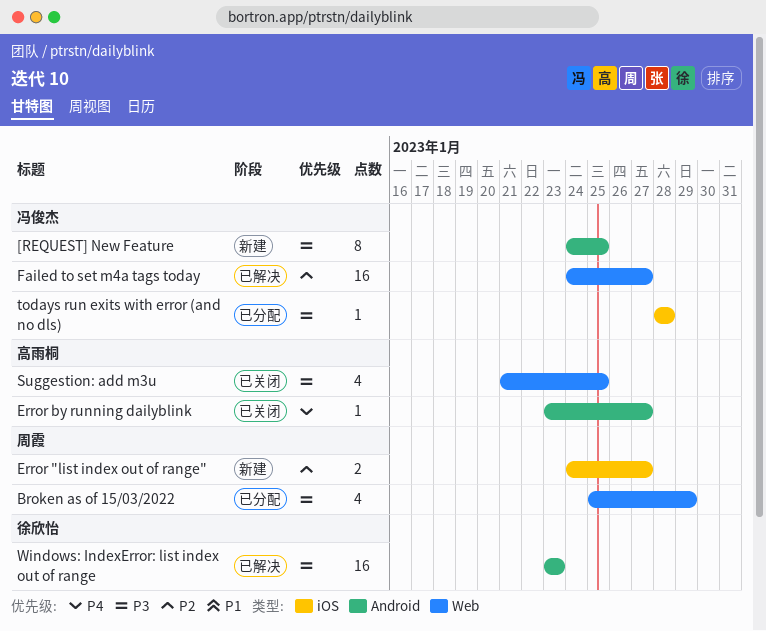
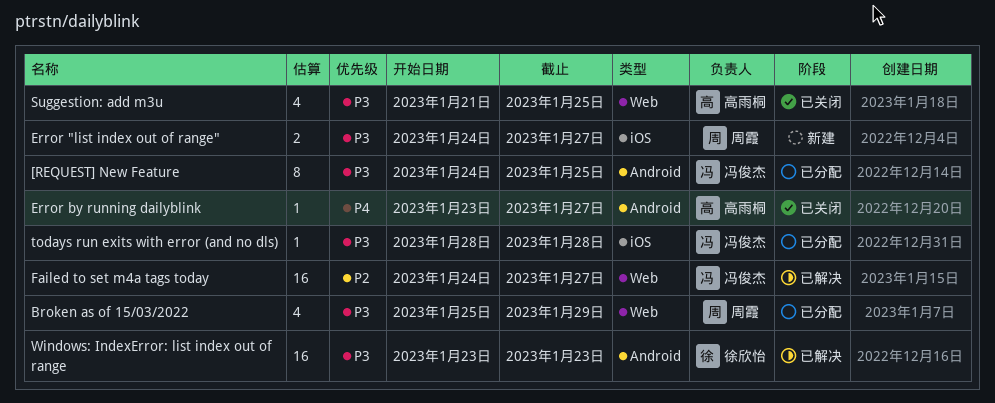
[REQUEST] New Feature, status: 新建 -> 已分配
Error "list index out of range", priority: P2 -> P3

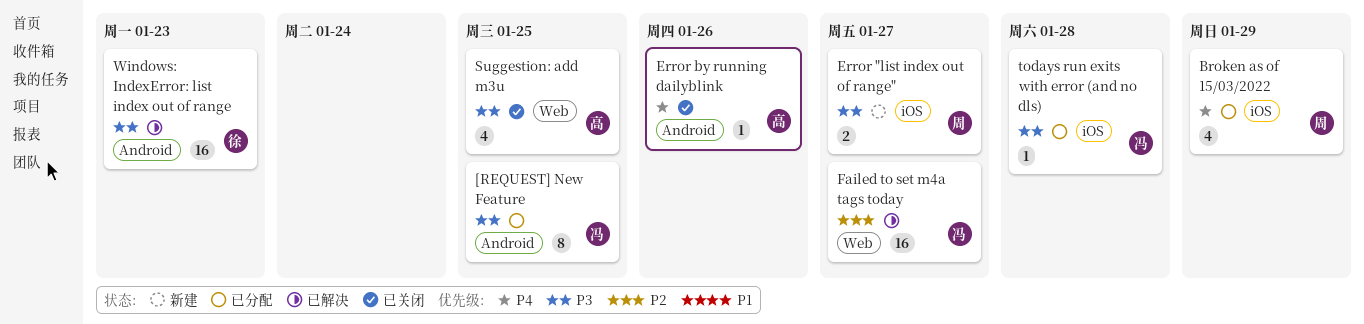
Broken as of 15/03/2022, priority: P3 -> P4
Broken as of 15/03/2022, label: Web -> iOS
Error by running dailyblink, due: Jan 27 -> Jan 26

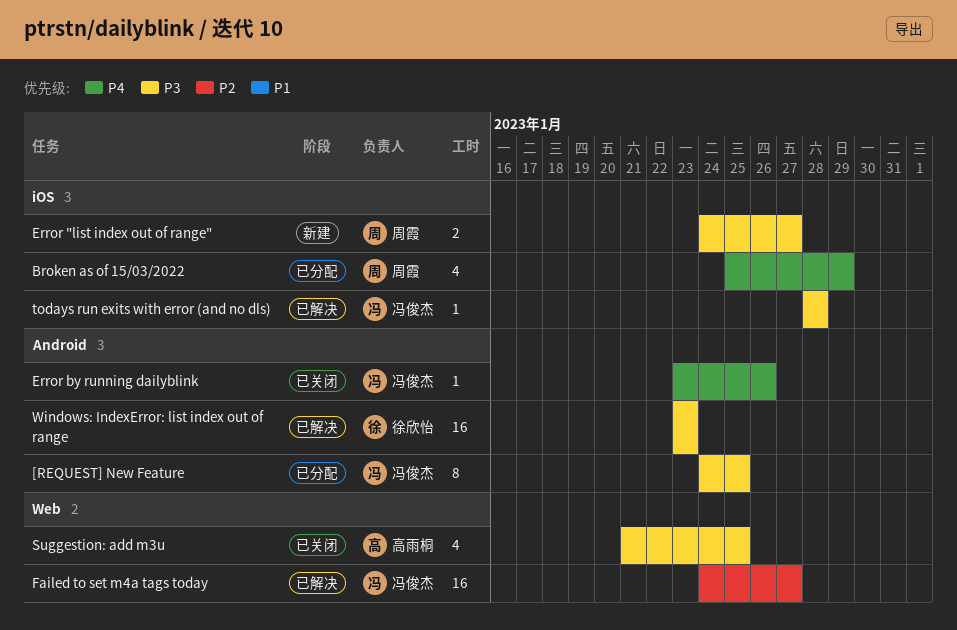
Error by running dailyblink, owner: 高雨桐 -> 冯俊杰
todays run exits with error (and no dls), status: 已分配 -> 已解决

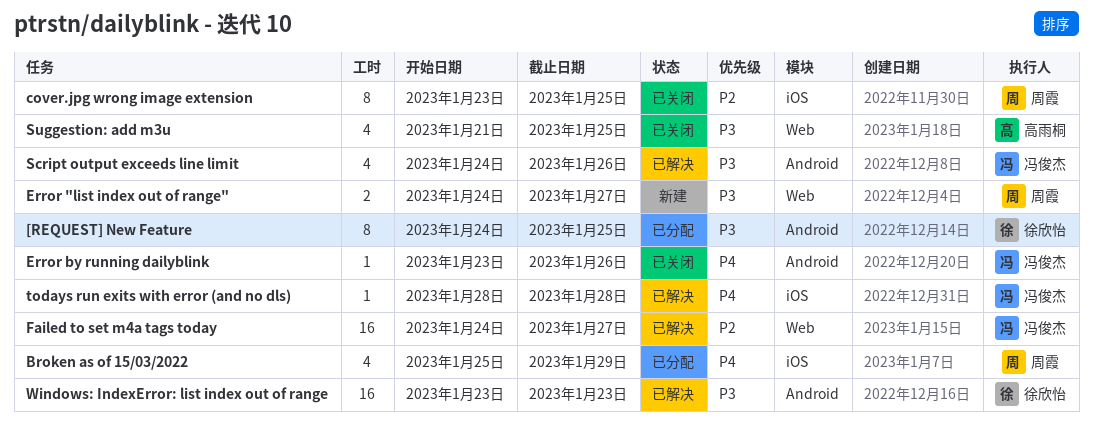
[REQUEST] New Feature, owner: 冯俊杰 -> 徐欣怡
cover.jpg wrong image extension: none -> present
Error "list index out of range", label: iOS -> Web
Script output exceeds line limit: none -> present
todays run exits with error (and no dls), priority: P3 -> P4

